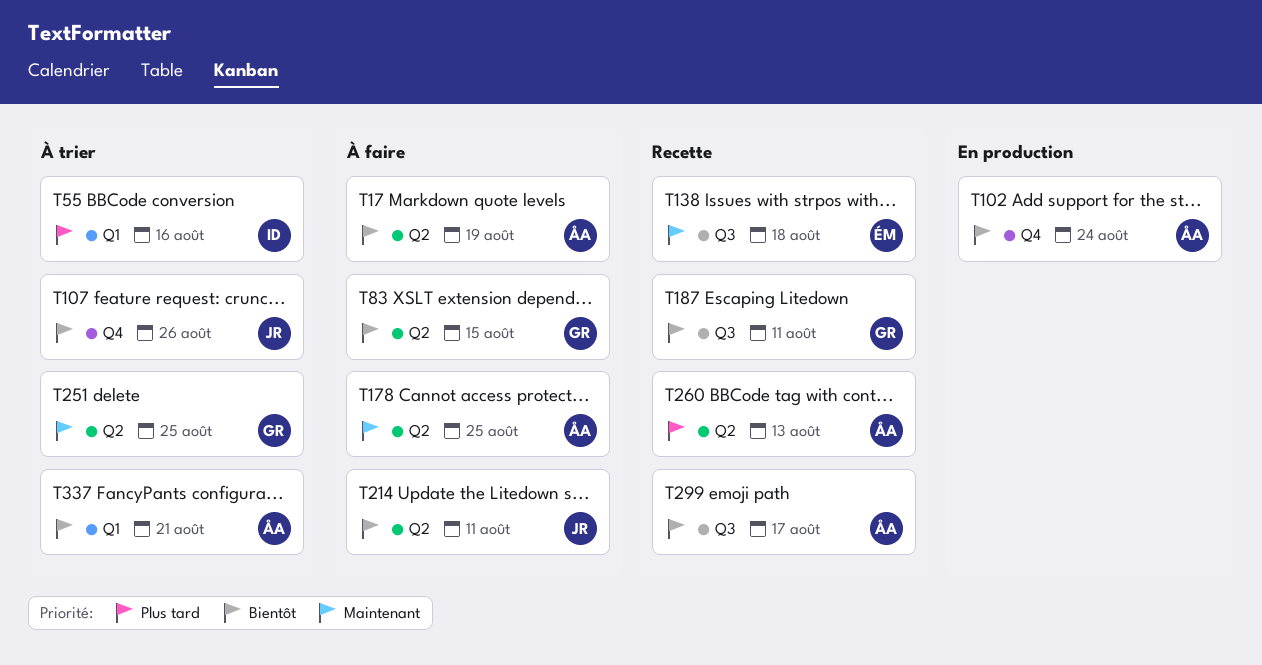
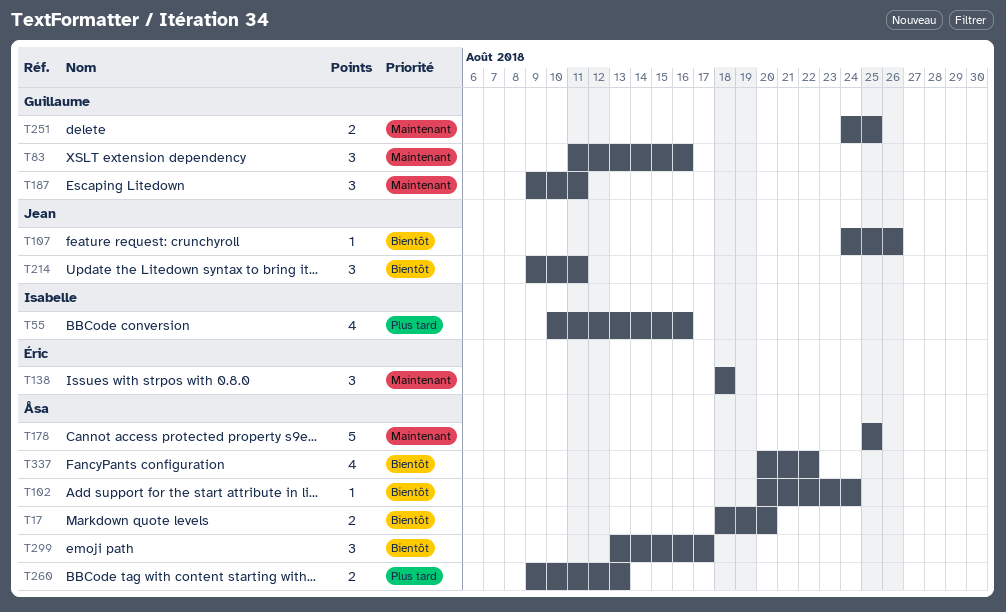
T17, due: Aug 19 -> Aug 20
T83, priority: Bientôt -> Maintenant
T83, due: Aug 15 -> Aug 16
T187, priority: Bientôt -> Maintenant
T337, due: Aug 21 -> Aug 22

